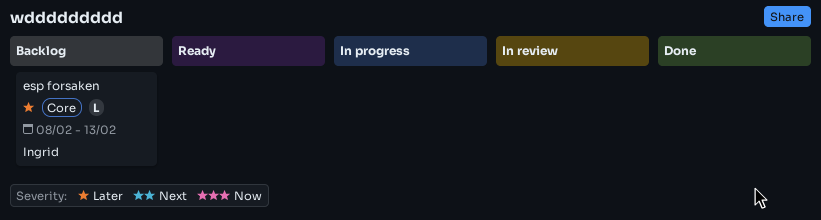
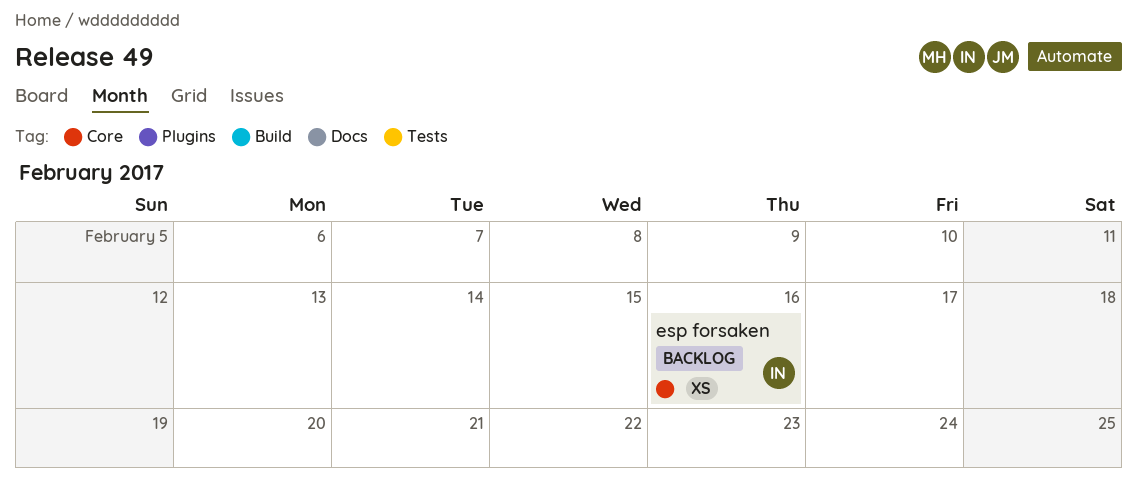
esp forsaken, estimate: L -> XS
esp forsaken, due: Feb 13 -> Feb 16

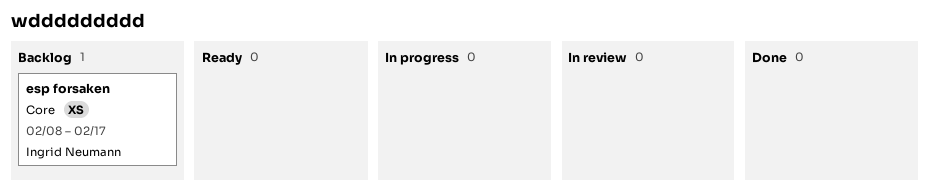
esp forsaken, due: Feb 16 -> Feb 17

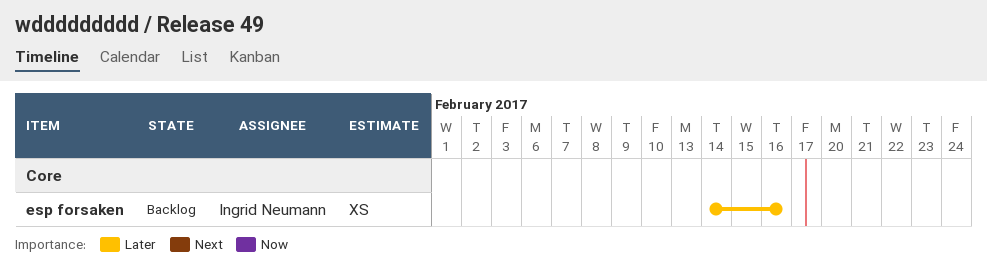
esp forsaken, start: Feb 8 -> Feb 14
esp forsaken, due: Feb 17 -> Feb 16

